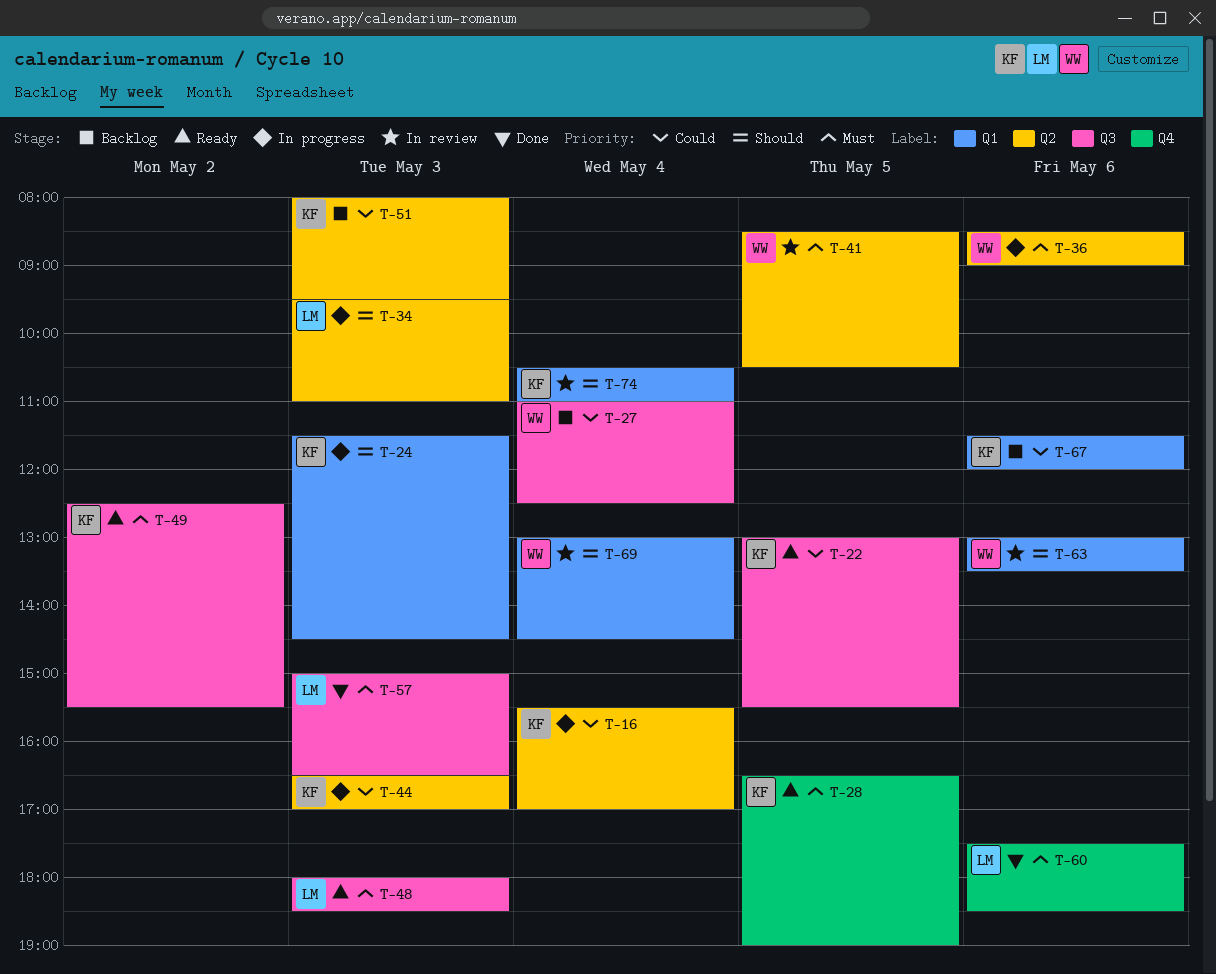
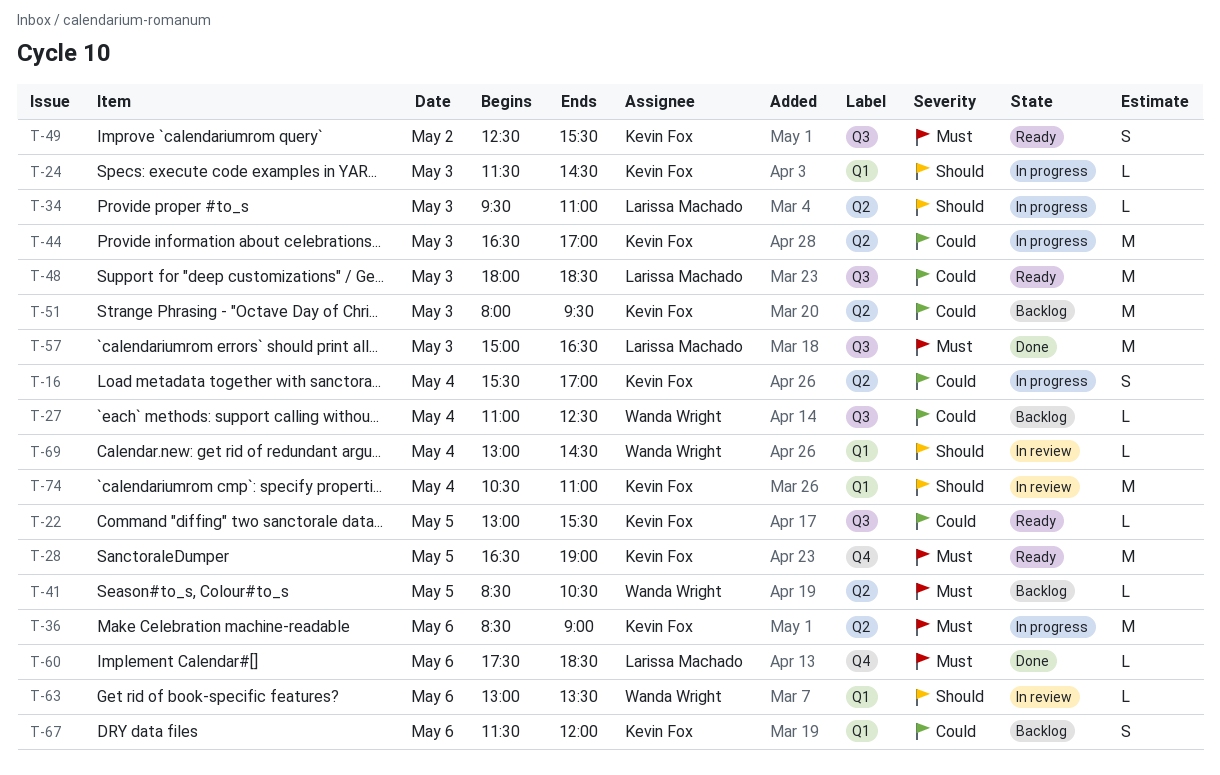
T-36, owner: Wanda Wright -> Kevin Fox
T-41, status: In review -> Backlog
T-48, priority: Must -> Could

